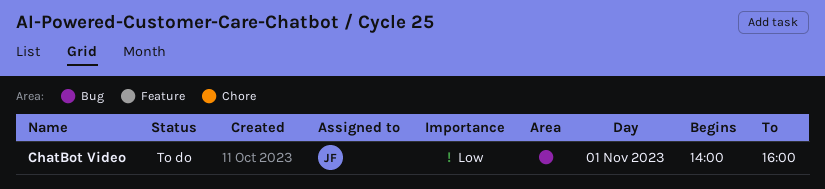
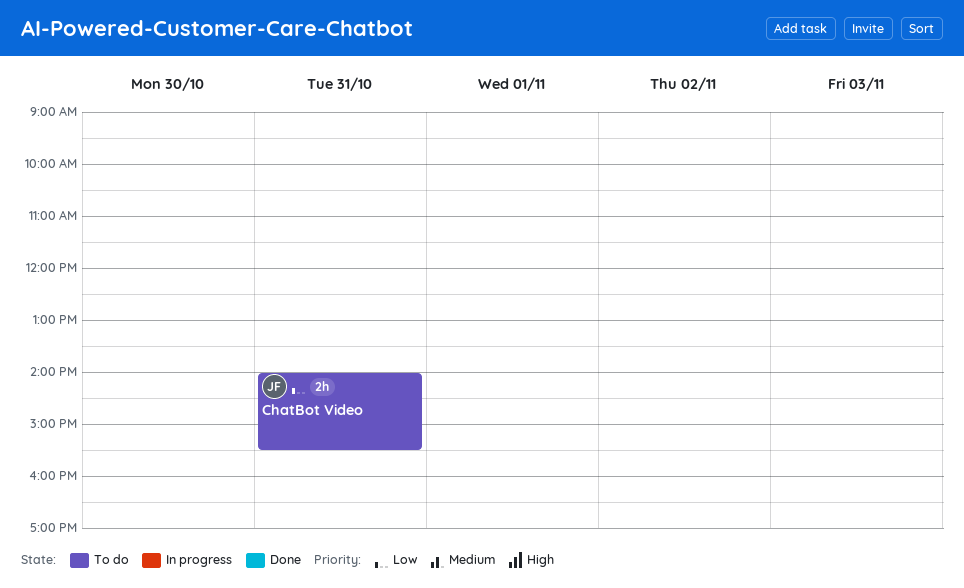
ChatBot Video, day: Nov 1 -> Oct 31
ChatBot Video, ends: 16:00 -> 15:30

